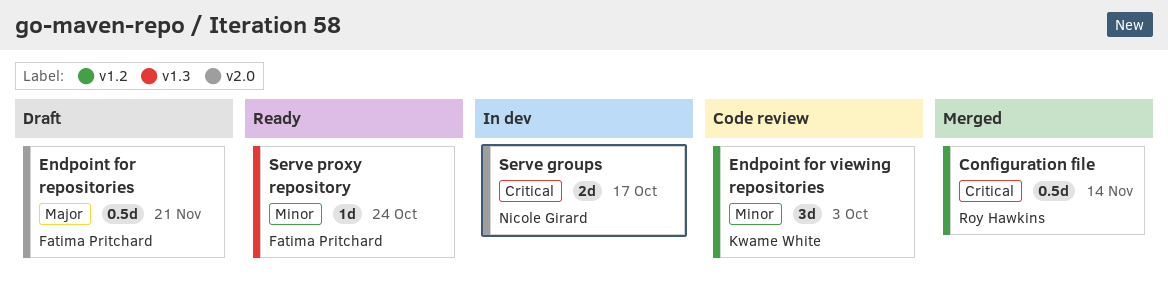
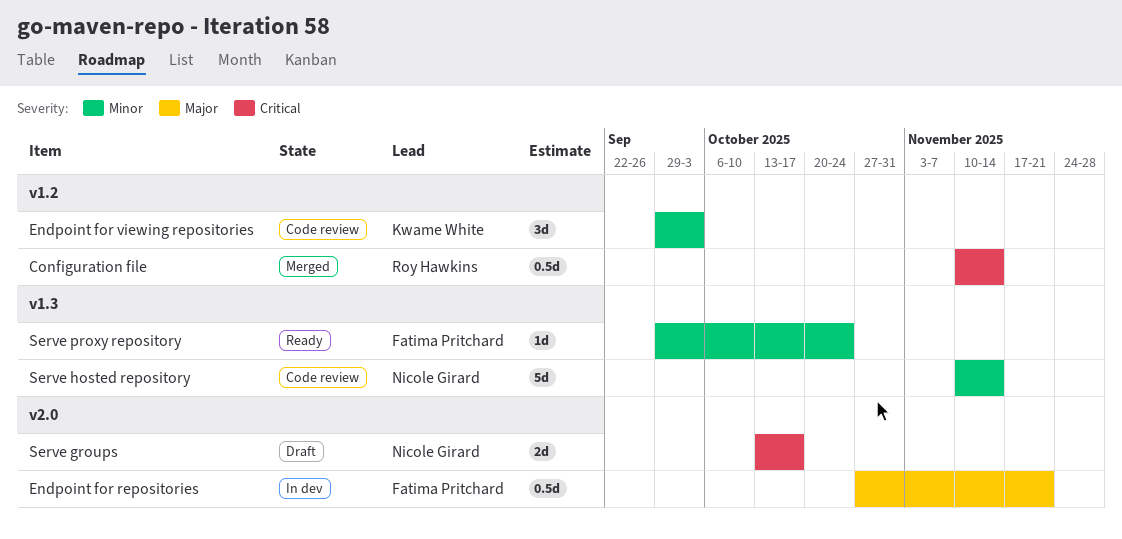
Endpoint for repositories, status: Draft -> In dev
Serve groups, status: In dev -> Draft
Serve hosted repository: none -> present

